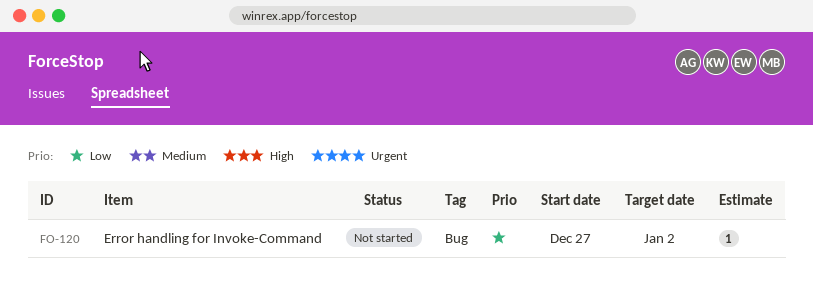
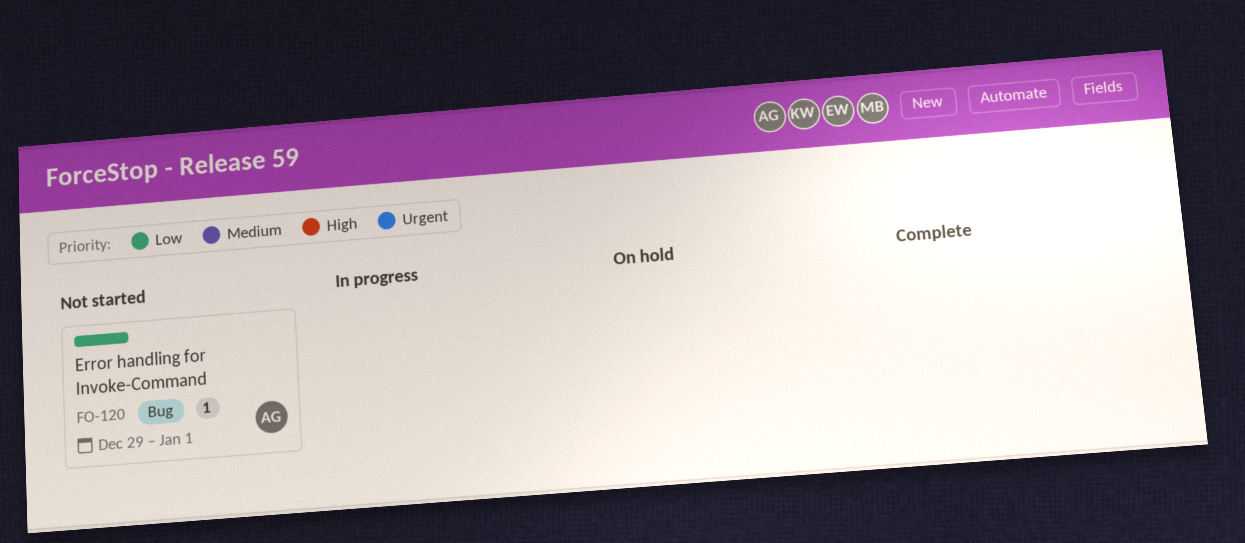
FO-120, start: Dec 27 -> Dec 29
FO-120, due: Jan 2 -> Jan 1

